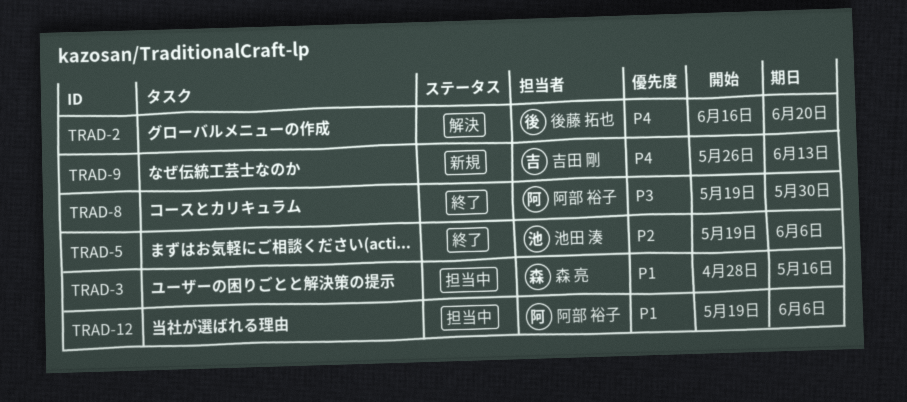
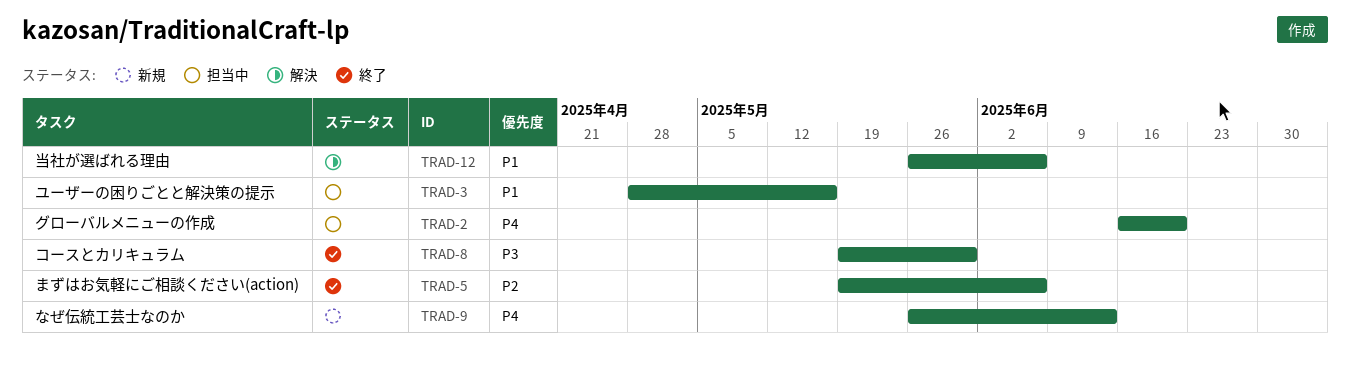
TRAD-2, status: 解決 -> 担当中
TRAD-12, status: 担当中 -> 解決
TRAD-12, start: May 19 -> May 26

